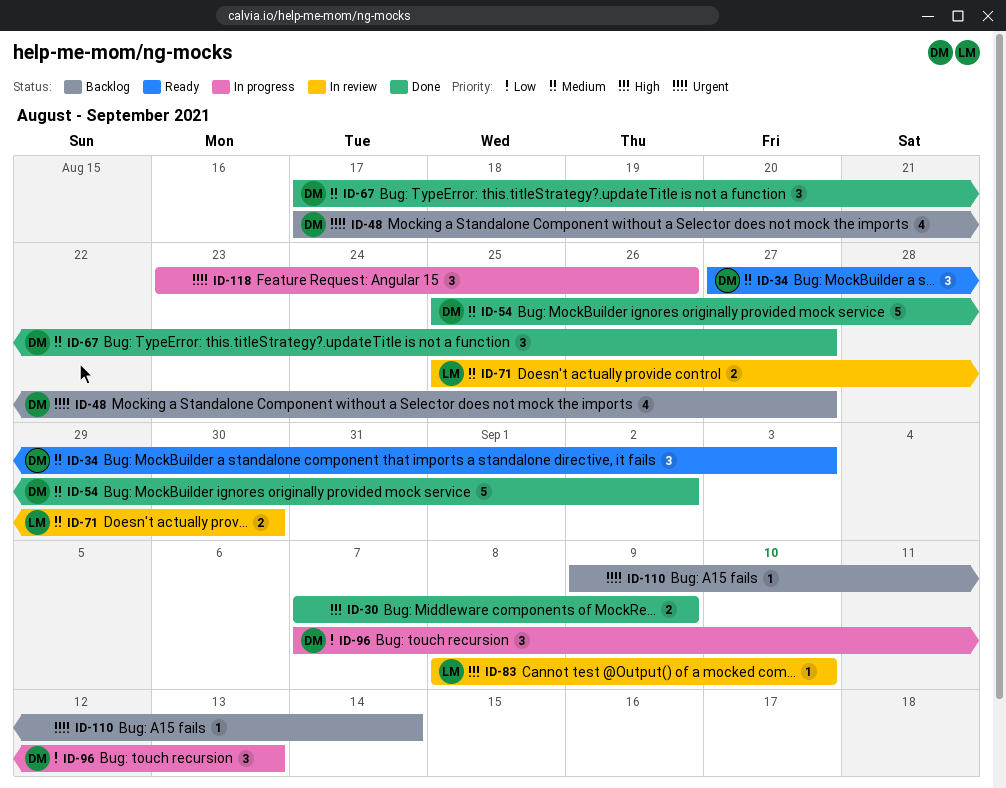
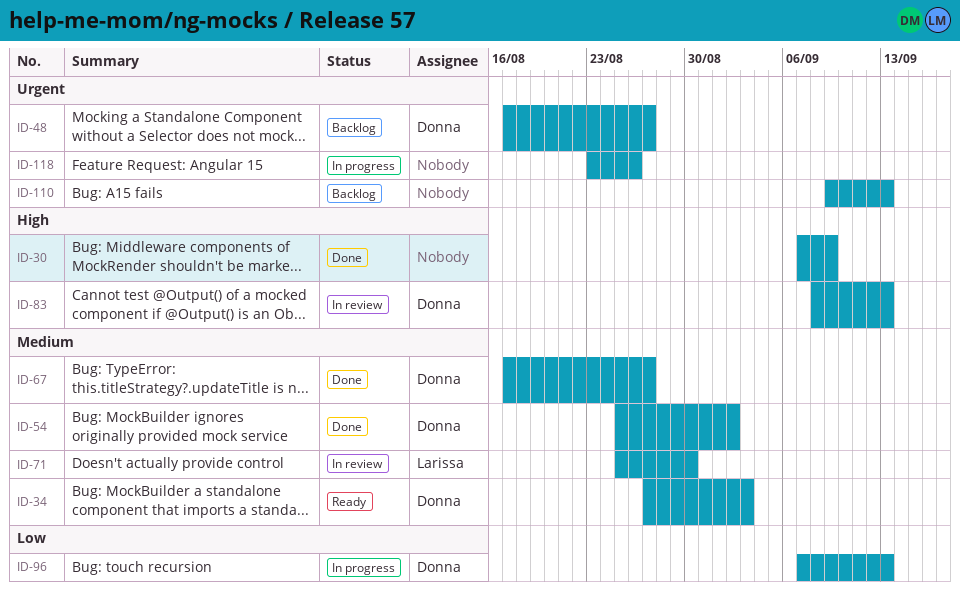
ID-83, owner: Larissa -> Donna
ID-83, due: Sep 10 -> Sep 13
ID-110, due: Sep 14 -> Sep 13

